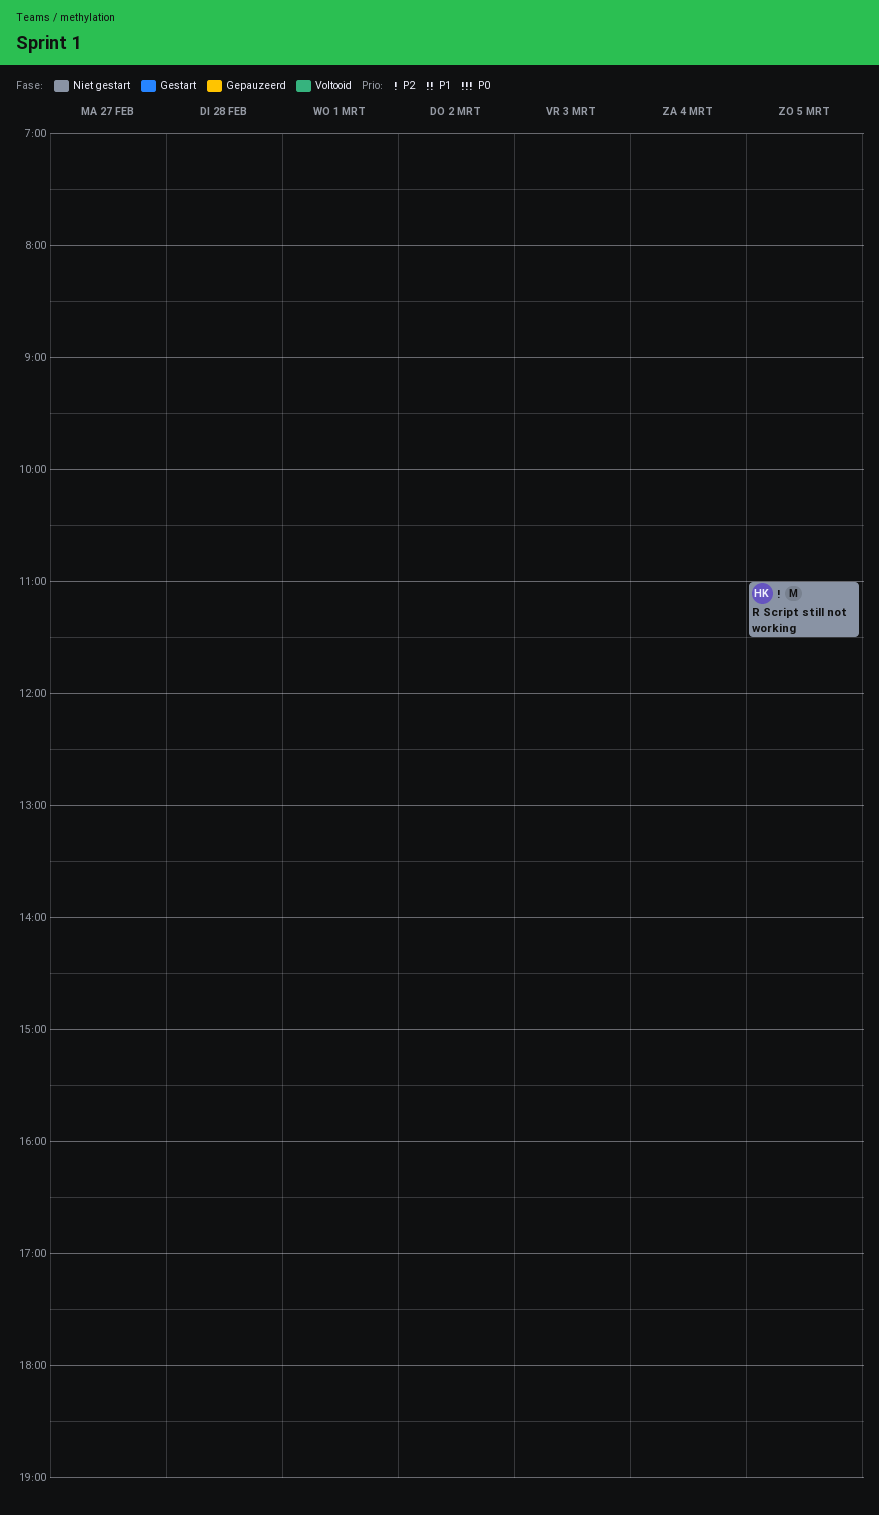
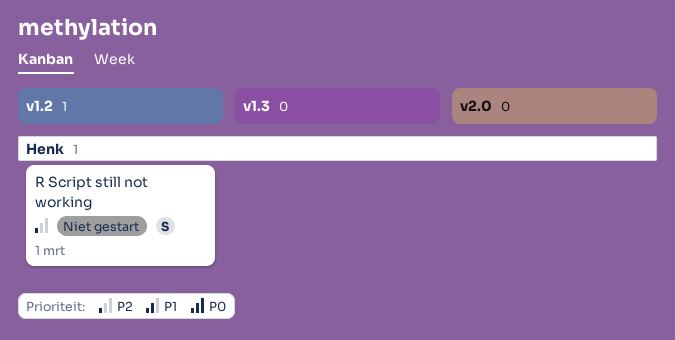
R Script still not working, estimate: M -> S
R Script still not working, day: Mar 5 -> Mar 1

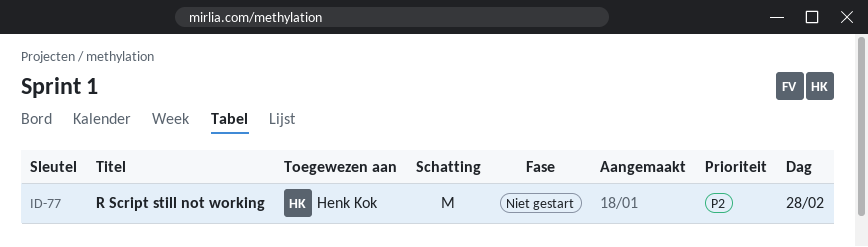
R Script still not working, estimate: S -> M
R Script still not working, day: Mar 1 -> Feb 28

